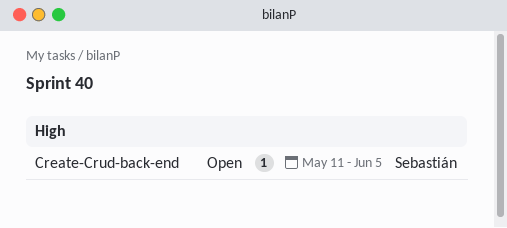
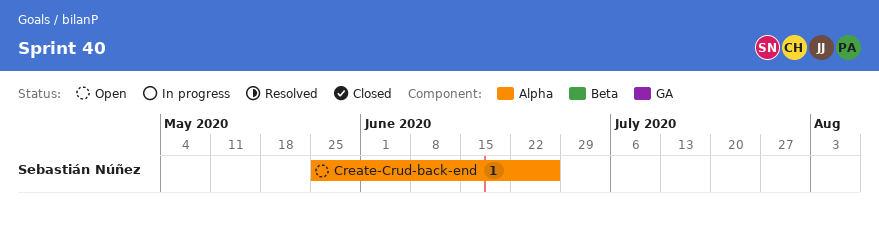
Create-Crud-back-end, start: May 11 -> May 25
Create-Crud-back-end, due: Jun 5 -> Jun 26

